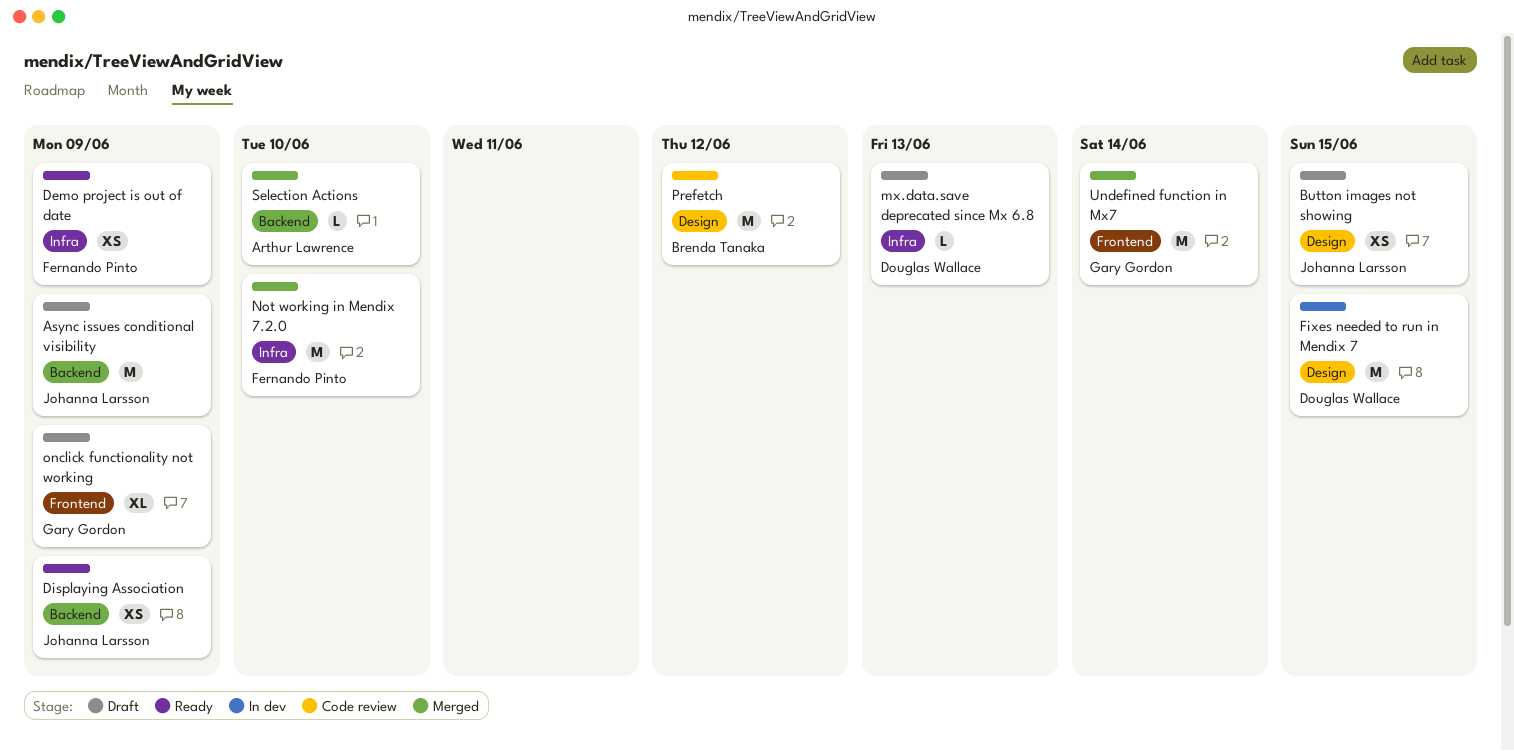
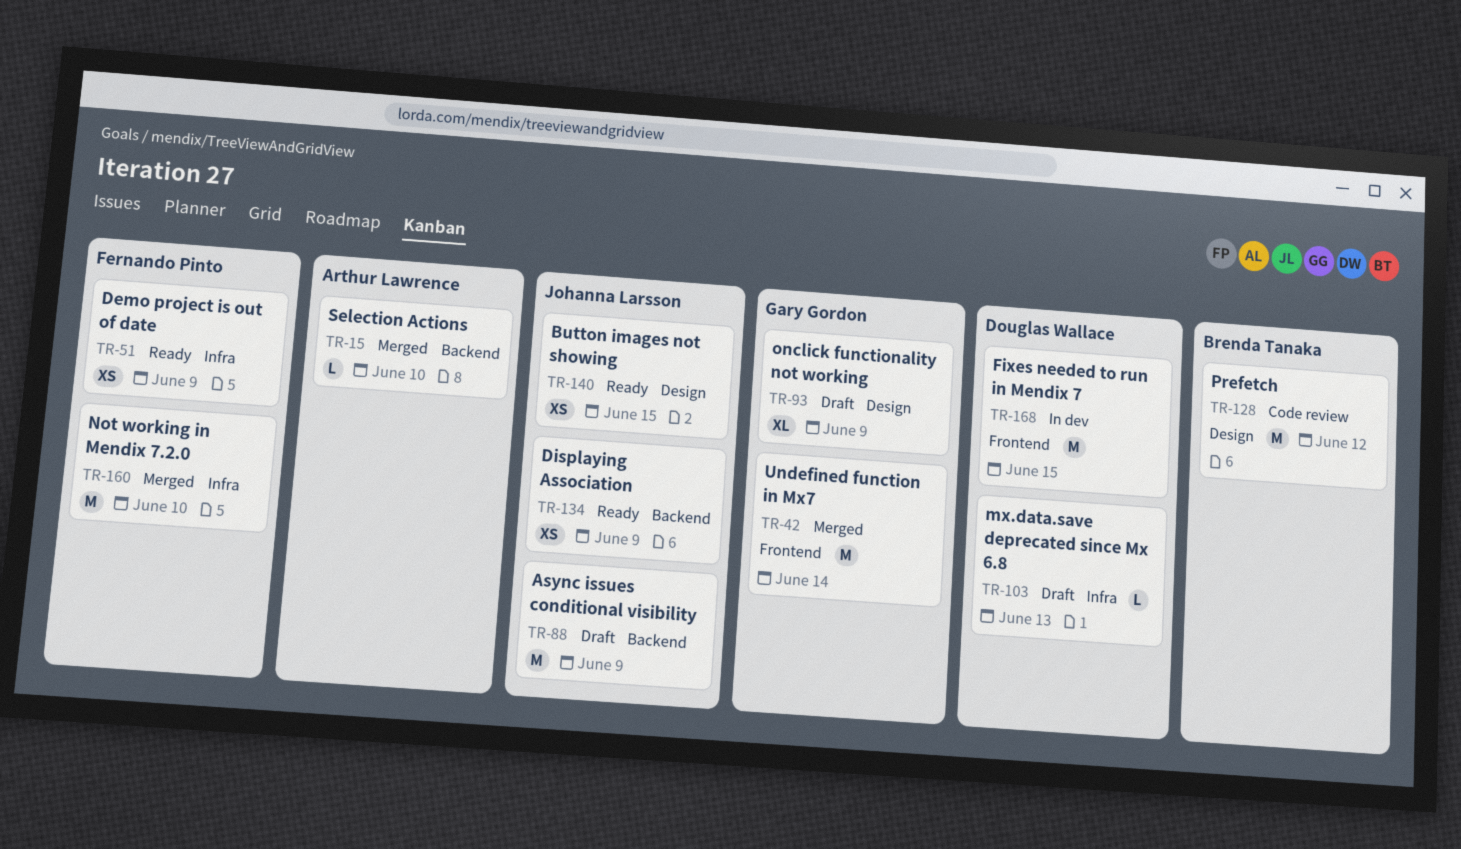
Button images not showing, status: Draft -> Ready
Fixes needed to run in Mendix 7, label: Design -> Frontend
onclick functionality not working, label: Frontend -> Design

